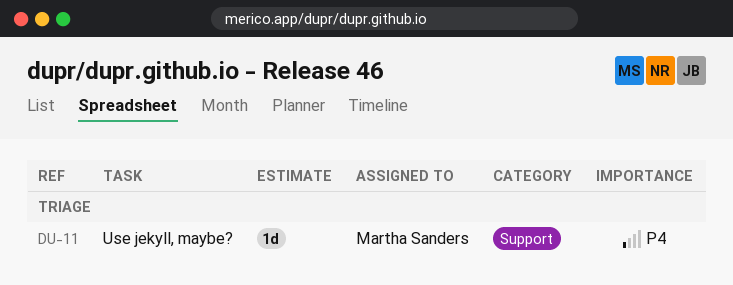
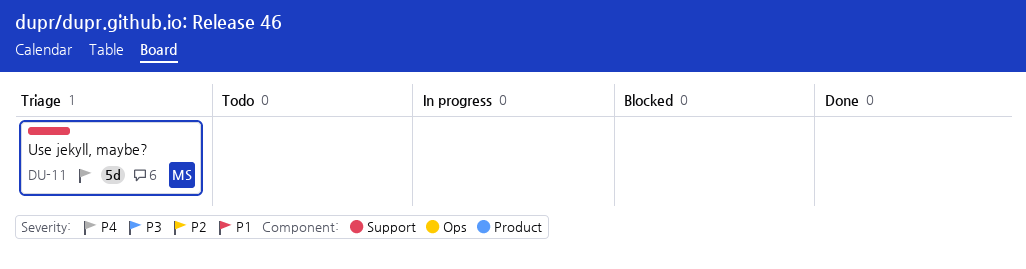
DU-11, estimate: 1d -> 5d

